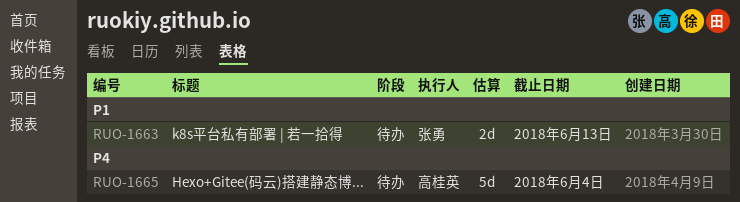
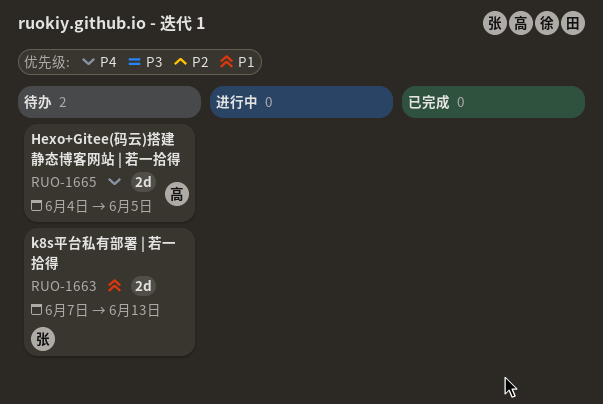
RUO-1665, estimate: 5d -> 2d
RUO-1665, due: Jun 4 -> Jun 5

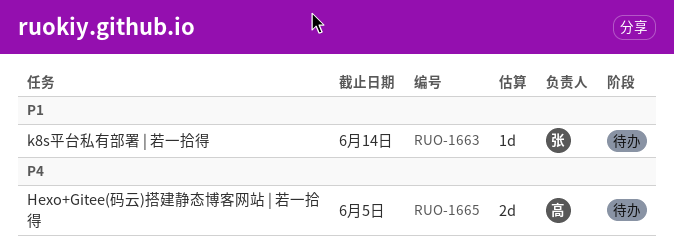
RUO-1663, estimate: 2d -> 1d
RUO-1663, due: Jun 13 -> Jun 14

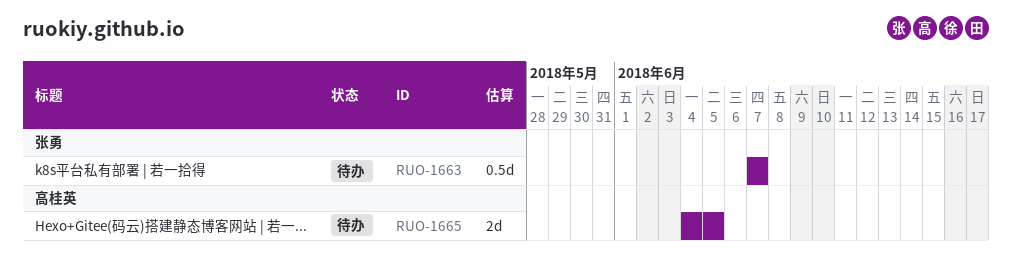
RUO-1663, estimate: 1d -> 0.5d
RUO-1663, due: Jun 14 -> Jun 7

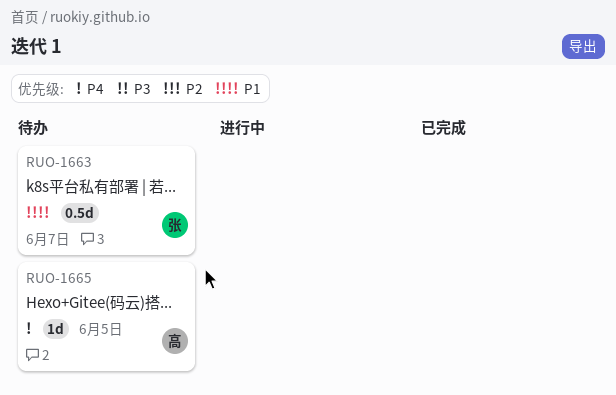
RUO-1665, estimate: 2d -> 1d

